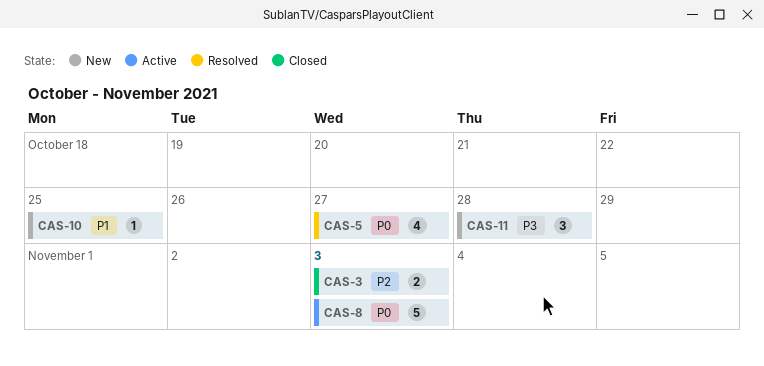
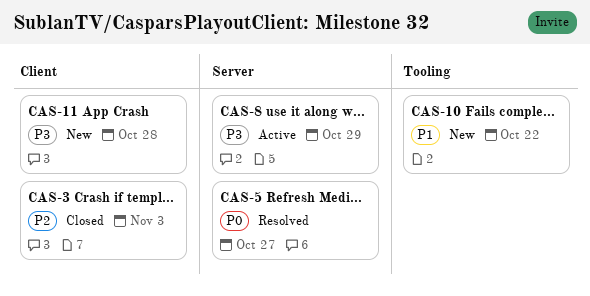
CAS-8, priority: P0 -> P3
CAS-8, due: Nov 3 -> Oct 29
CAS-10, due: Oct 25 -> Oct 22

